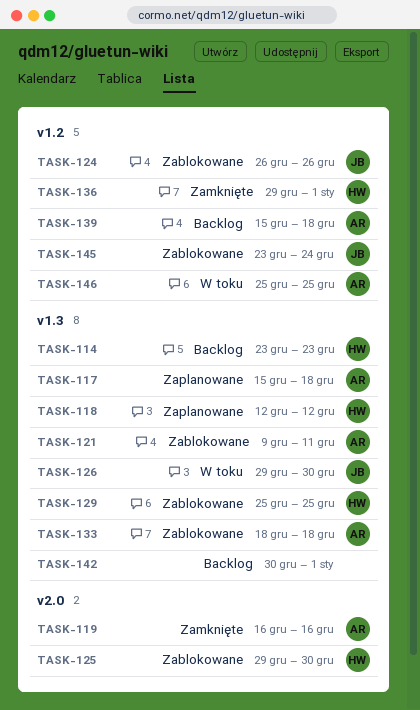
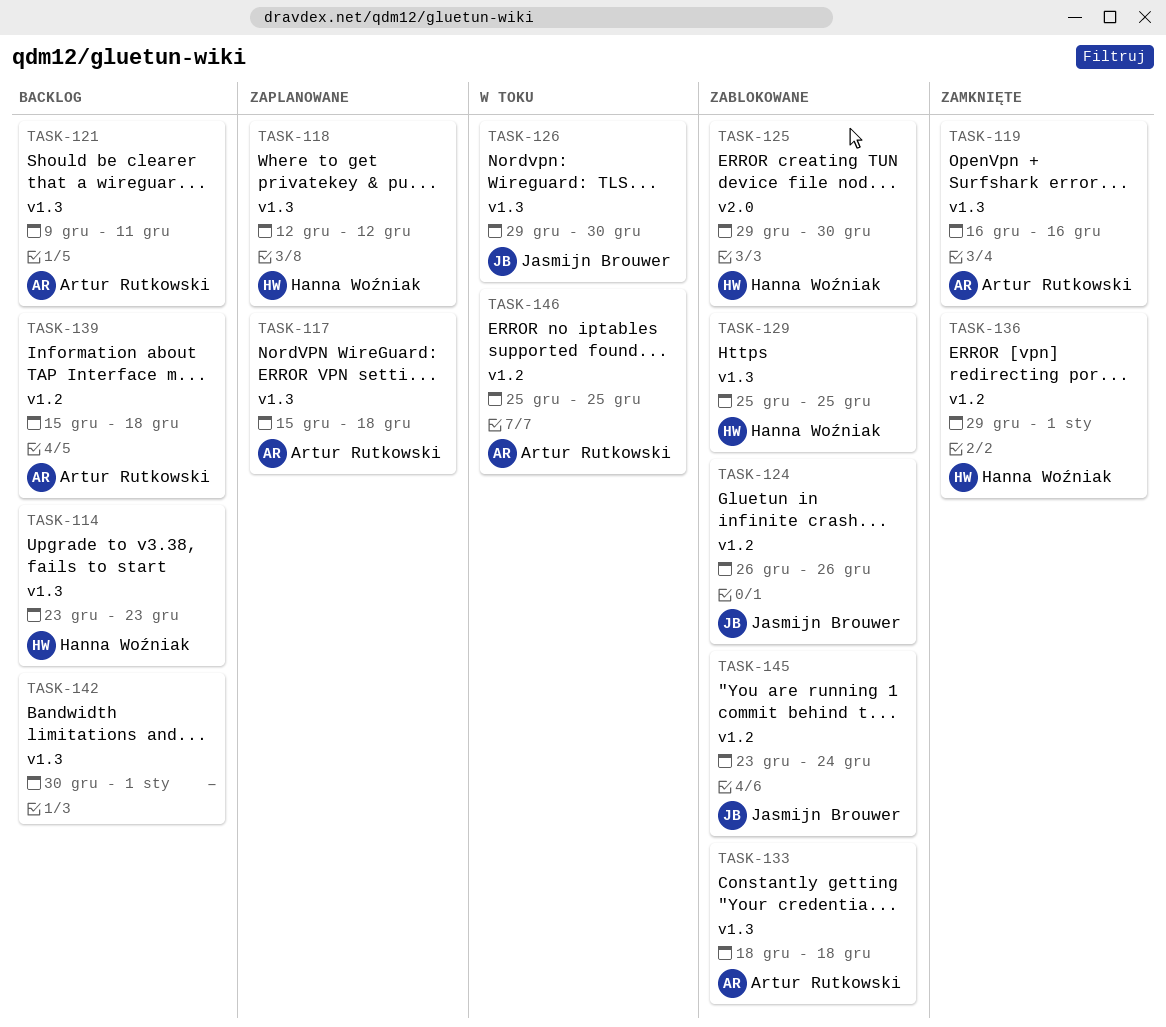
TASK-119, label: v2.0 -> v1.3
TASK-121, status: Zablokowane -> Backlog

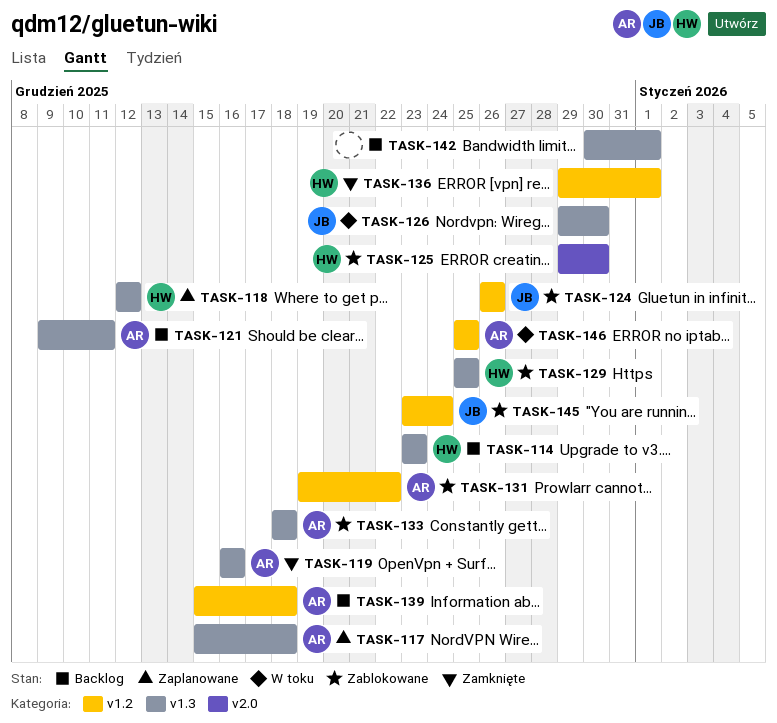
TASK-131: none -> present

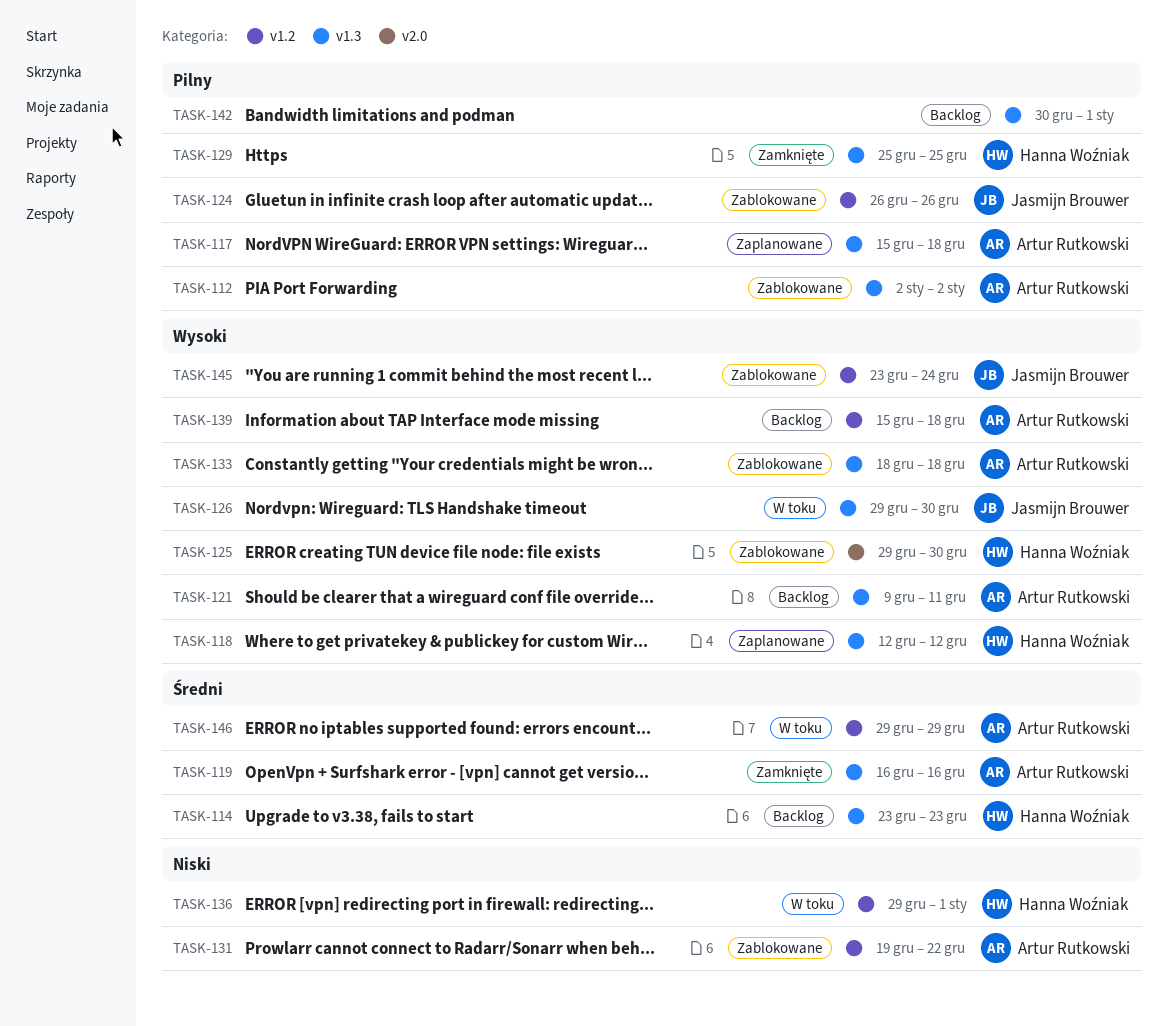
TASK-112: none -> present
TASK-129, status: Zablokowane -> Zamknięte
TASK-136, status: Zamknięte -> W toku
TASK-146, start: Dec 25 -> Dec 29
TASK-146, due: Dec 25 -> Dec 29

